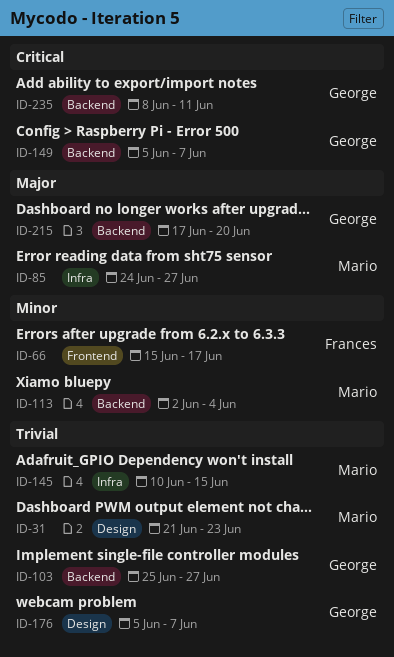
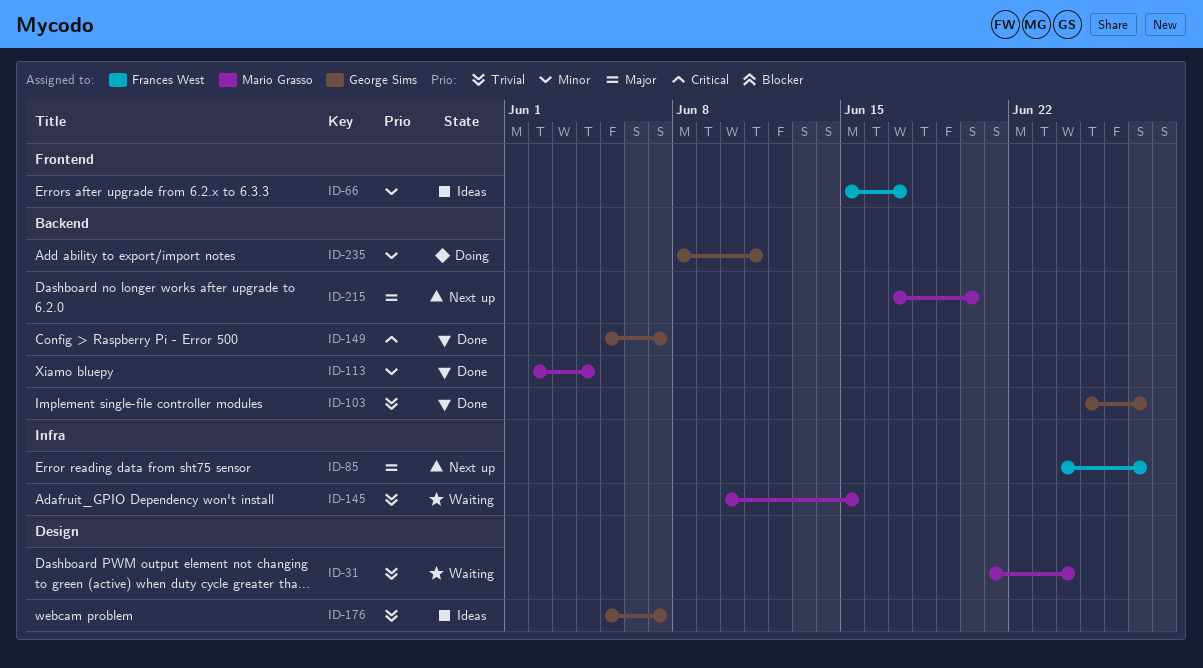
ID-31, due: Jun 23 -> Jun 24
ID-85, owner: Mario Grasso -> Frances West
ID-215, owner: George Sims -> Mario Grasso
ID-235, priority: Critical -> Minor

